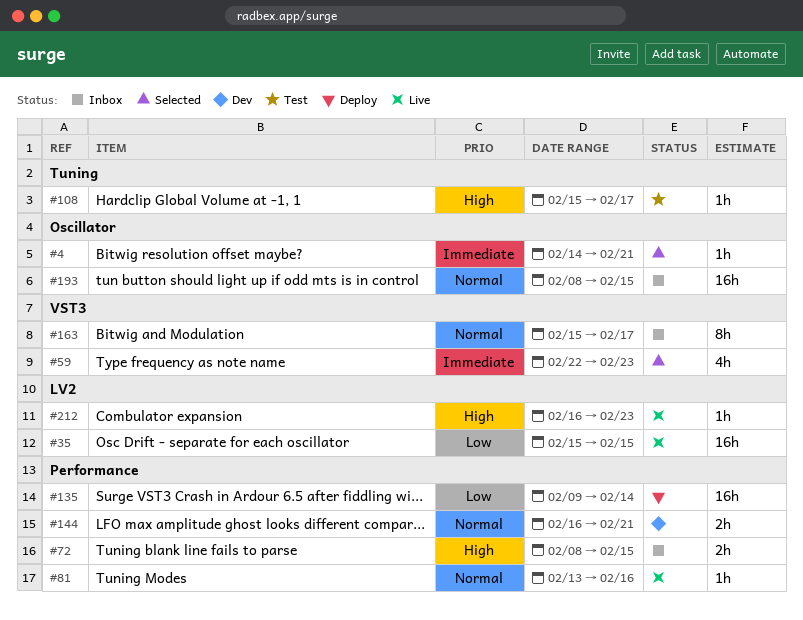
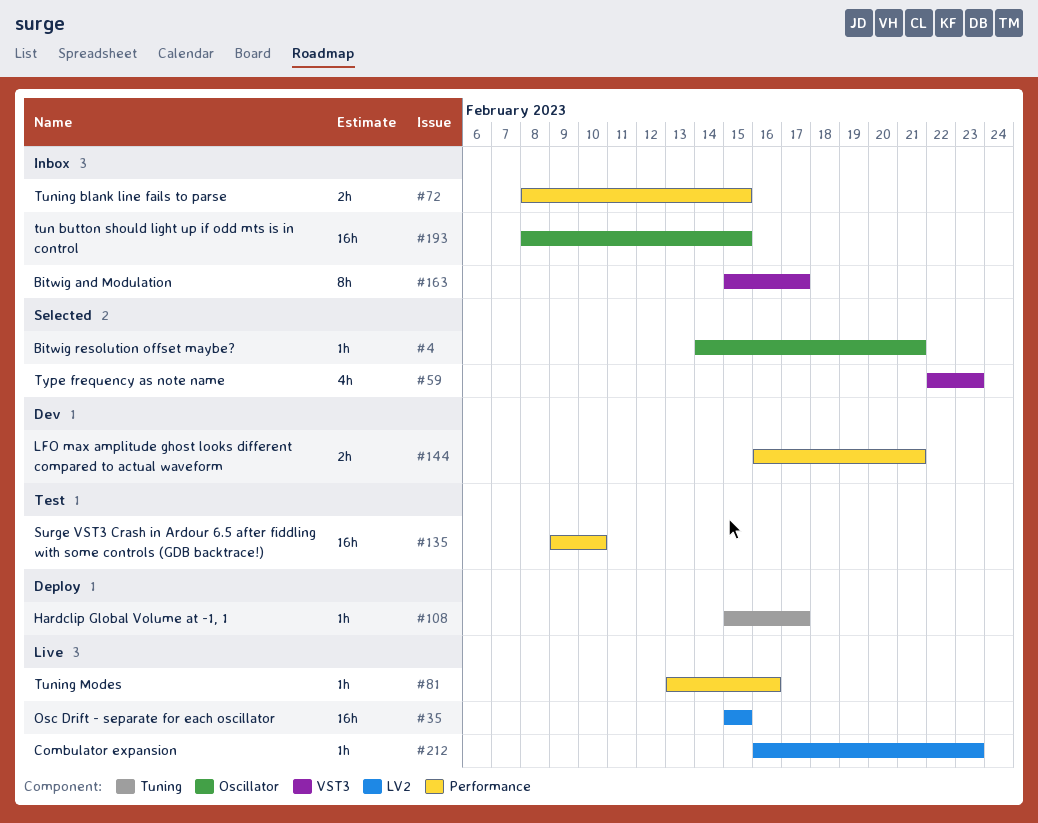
#108, status: Test -> Deploy
#135, status: Deploy -> Test
#135, due: Feb 14 -> Feb 10

